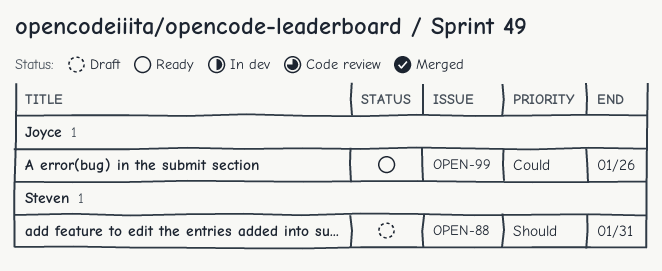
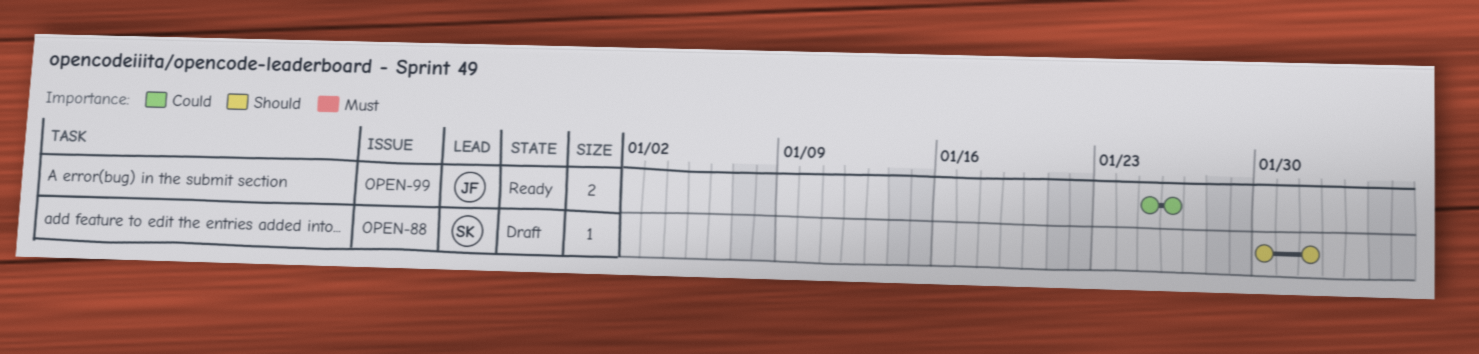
OPEN-88, due: Jan 31 -> Feb 1

